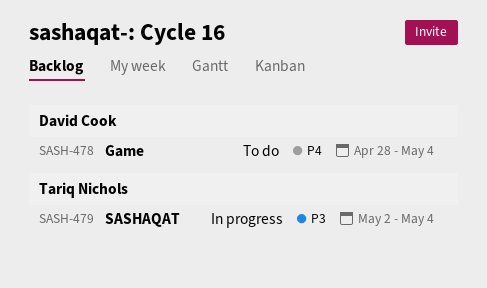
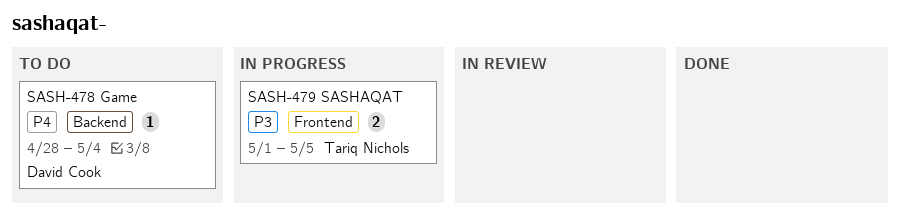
SASH-479, start: May 2 -> May 1
SASH-479, due: May 4 -> May 5

